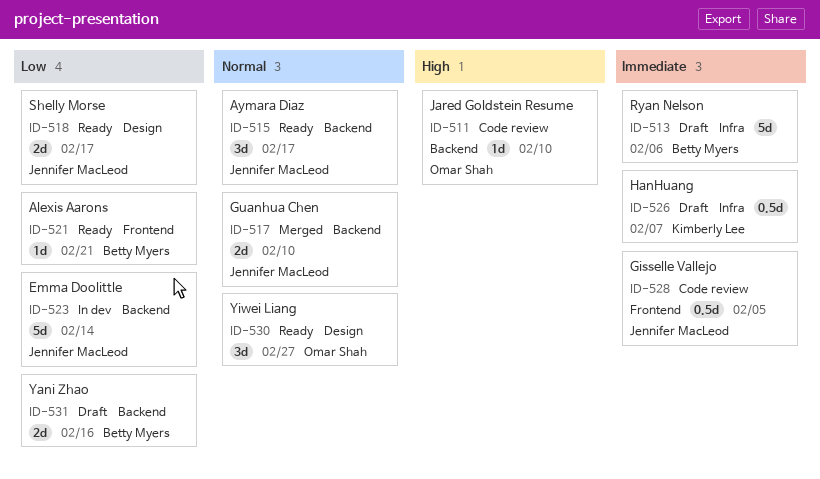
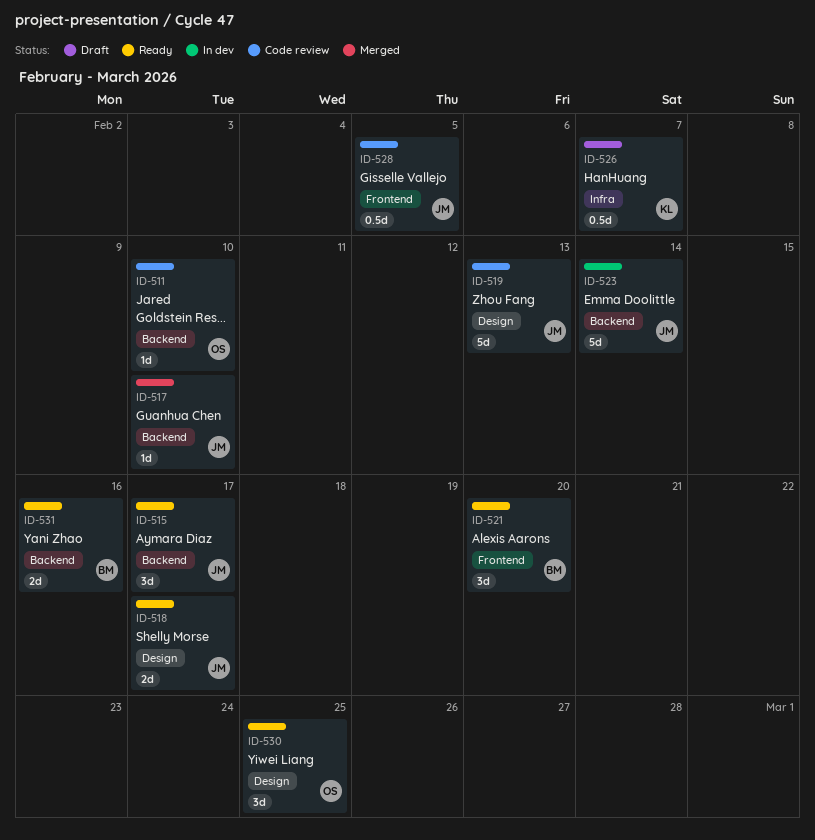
ID-513: present -> none
ID-517, estimate: 2d -> 1d
ID-519: none -> present
ID-521, estimate: 1d -> 3d
ID-521, due: Feb 21 -> Feb 20
ID-530, due: Feb 27 -> Feb 25
ID-531, status: Draft -> Ready

